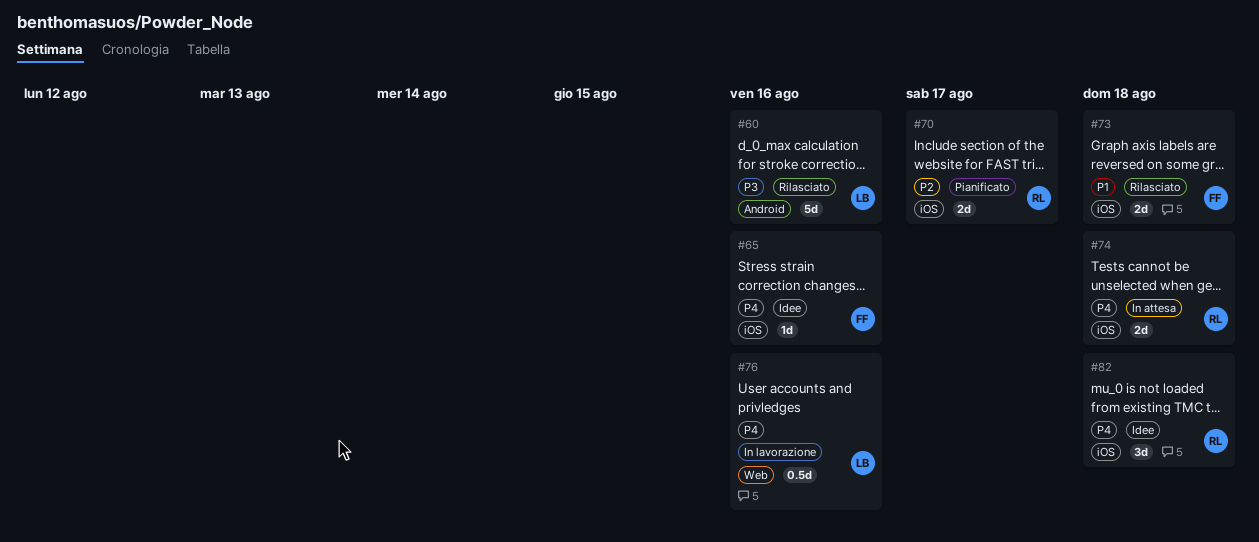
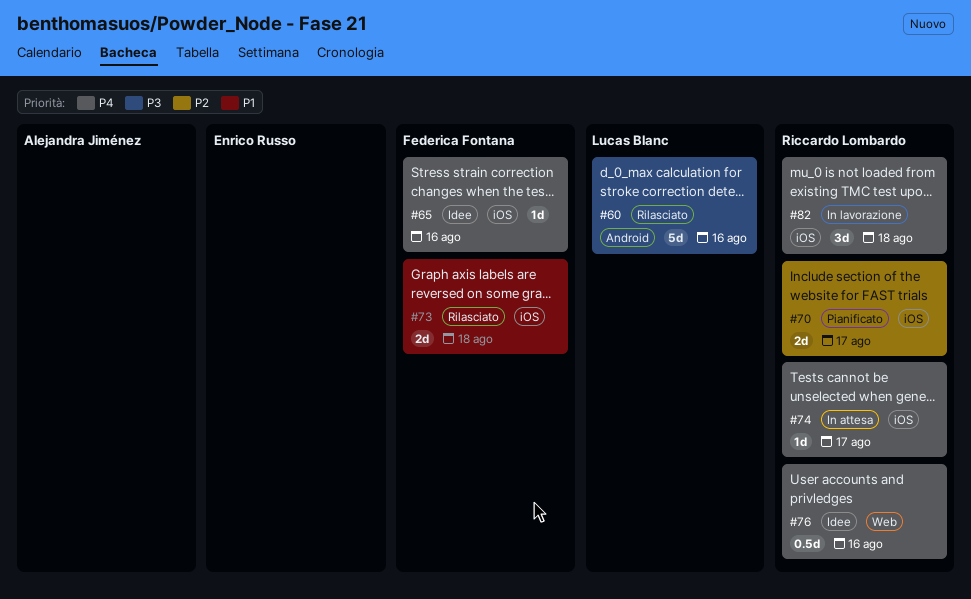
#74, estimate: 2d -> 1d
#74, due: Aug 18 -> Aug 17
#76, status: In lavorazione -> Idee
#76, owner: Lucas Blanc -> Riccardo Lombardo
#82, status: Idee -> In lavorazione

